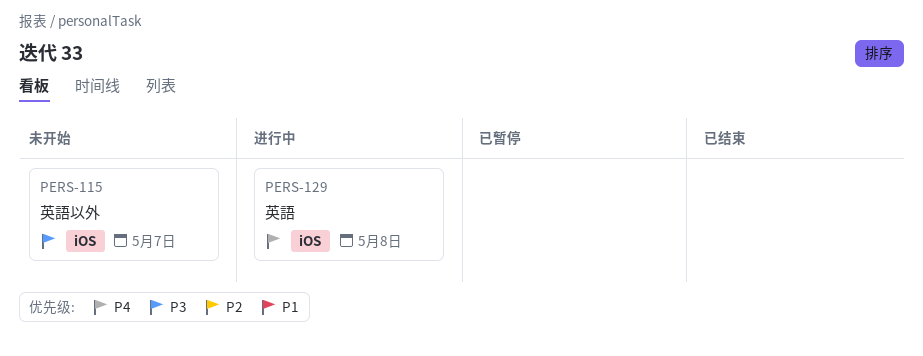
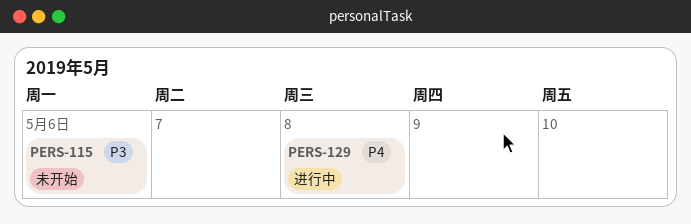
PERS-115, due: May 7 -> May 6

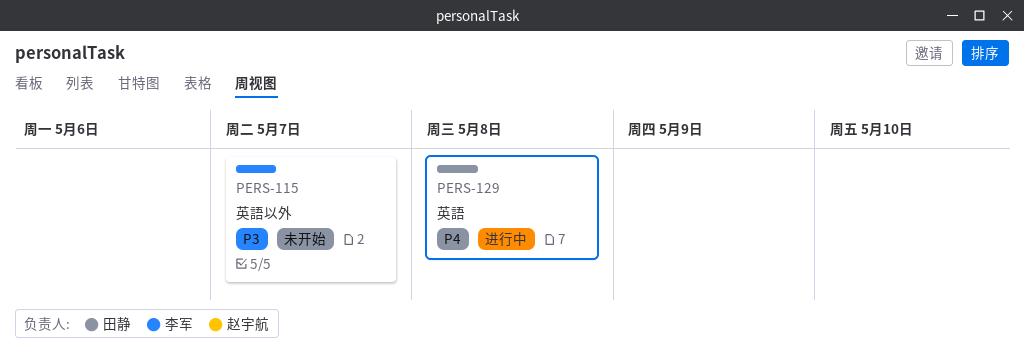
PERS-115, due: May 6 -> May 7

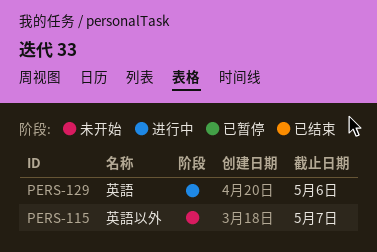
PERS-129, due: May 8 -> May 6

